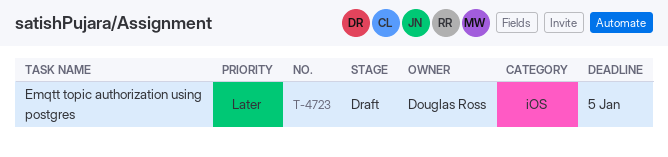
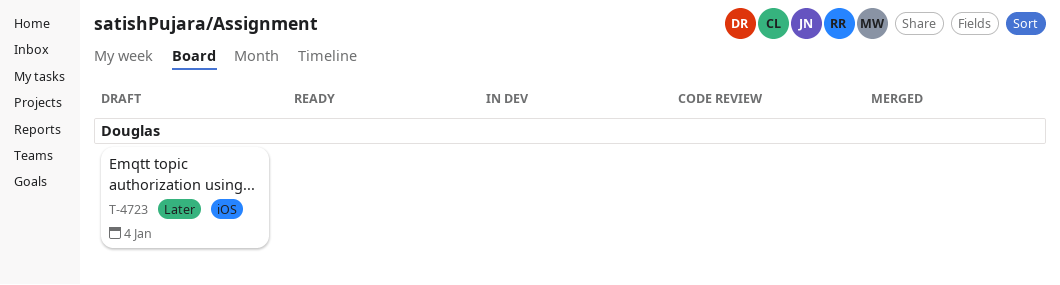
T-4723, due: Jan 5 -> Jan 4

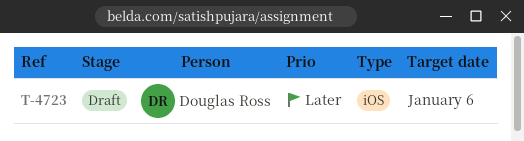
T-4723, due: Jan 4 -> Jan 6

